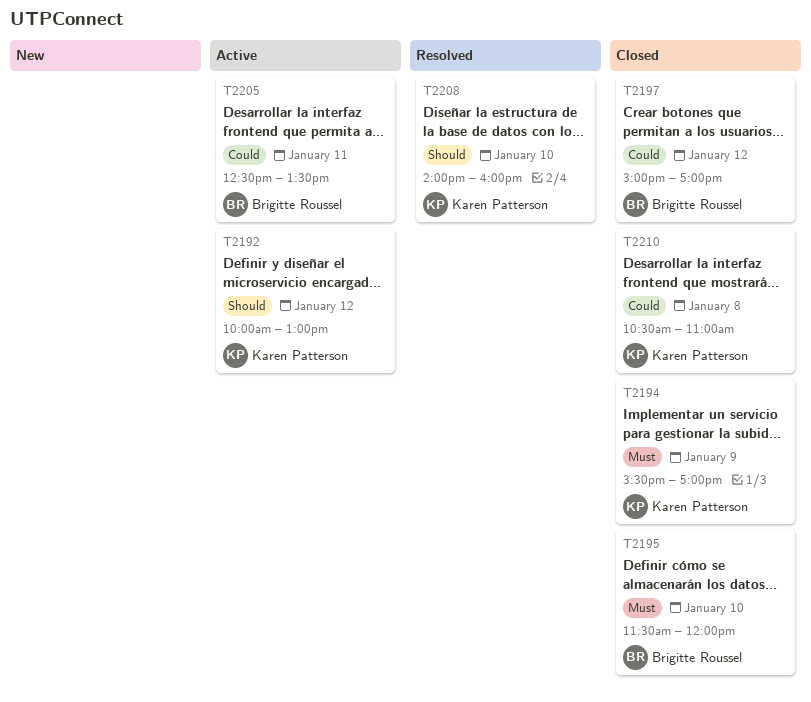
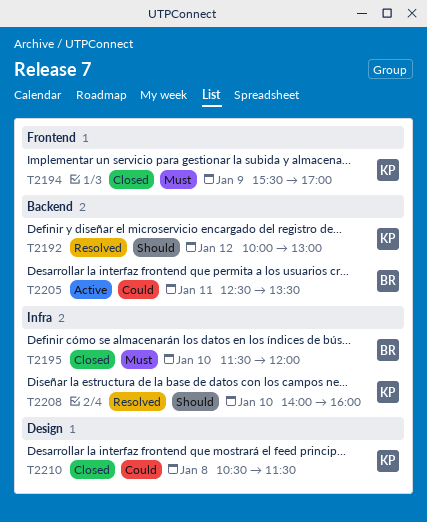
T2192, status: Active -> Resolved
T2197: present -> none
T2210, ends: 11:00 -> 11:30

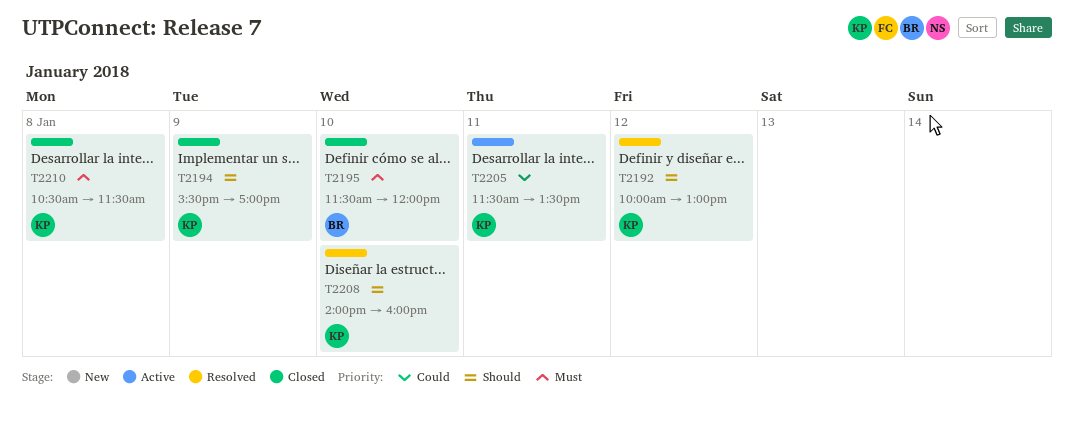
T2194, priority: Must -> Should
T2205, owner: BR -> KP
T2205, begins: 12:30 -> 11:30
T2210, priority: Could -> Must

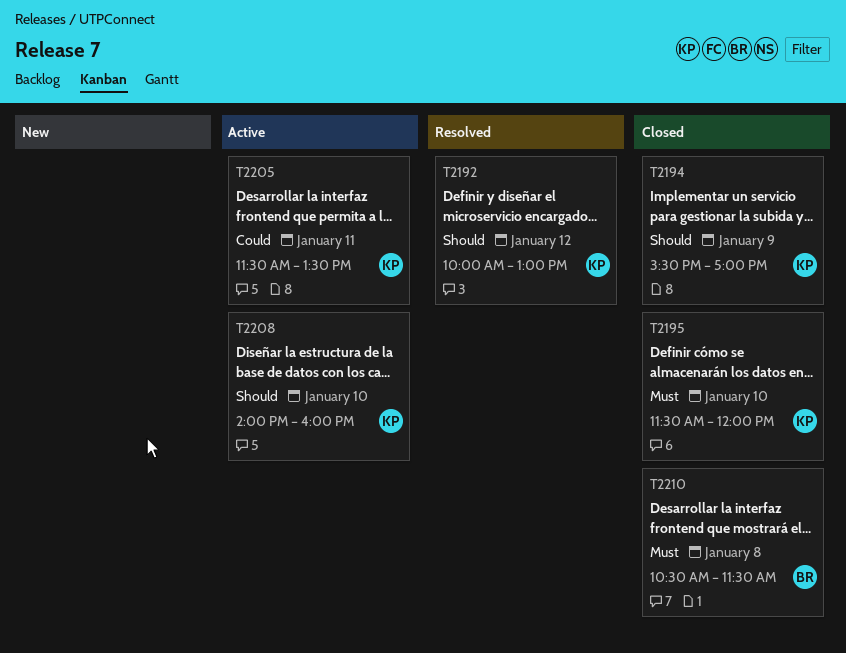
T2195, owner: BR -> KP
T2208, status: Resolved -> Active
T2210, owner: KP -> BR

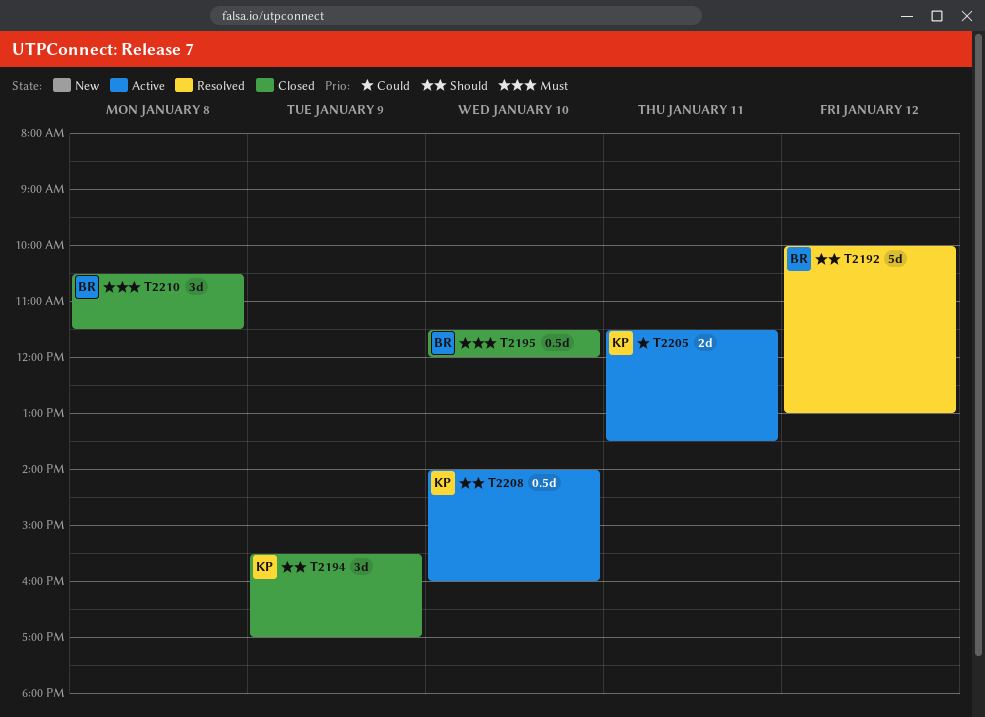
T2192, owner: KP -> BR
T2195, owner: KP -> BR

